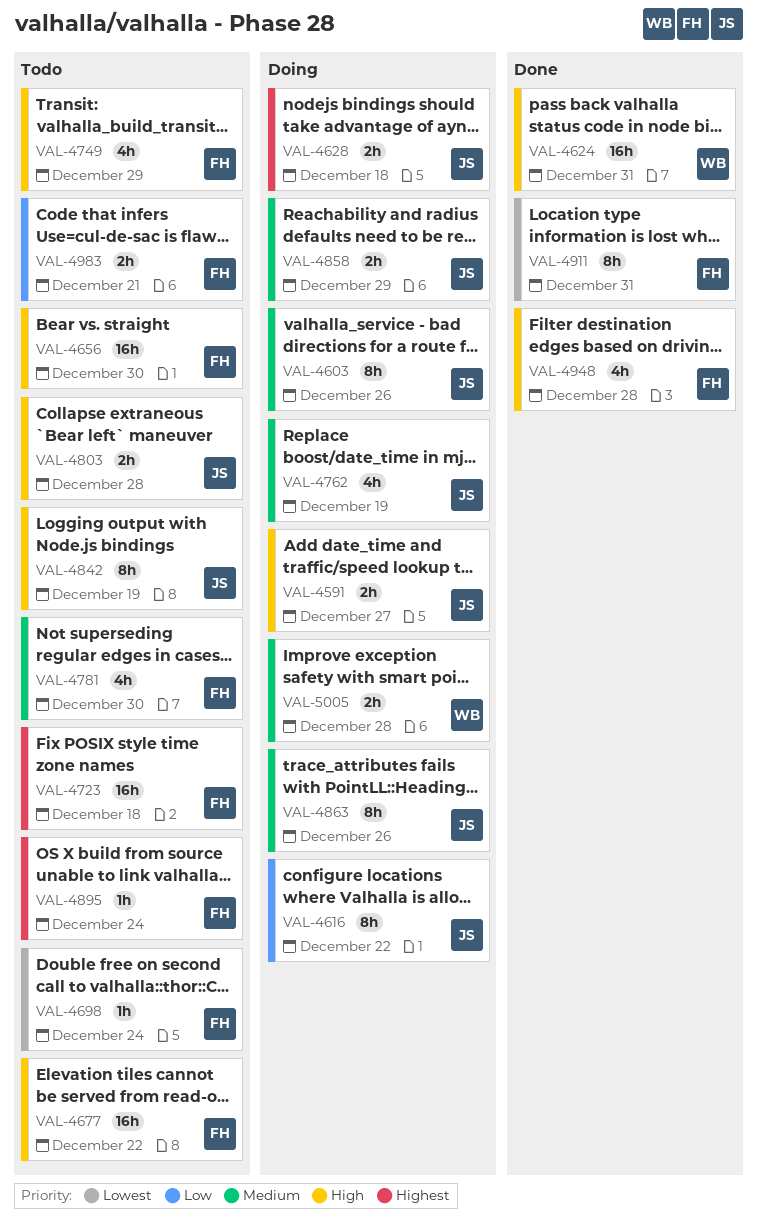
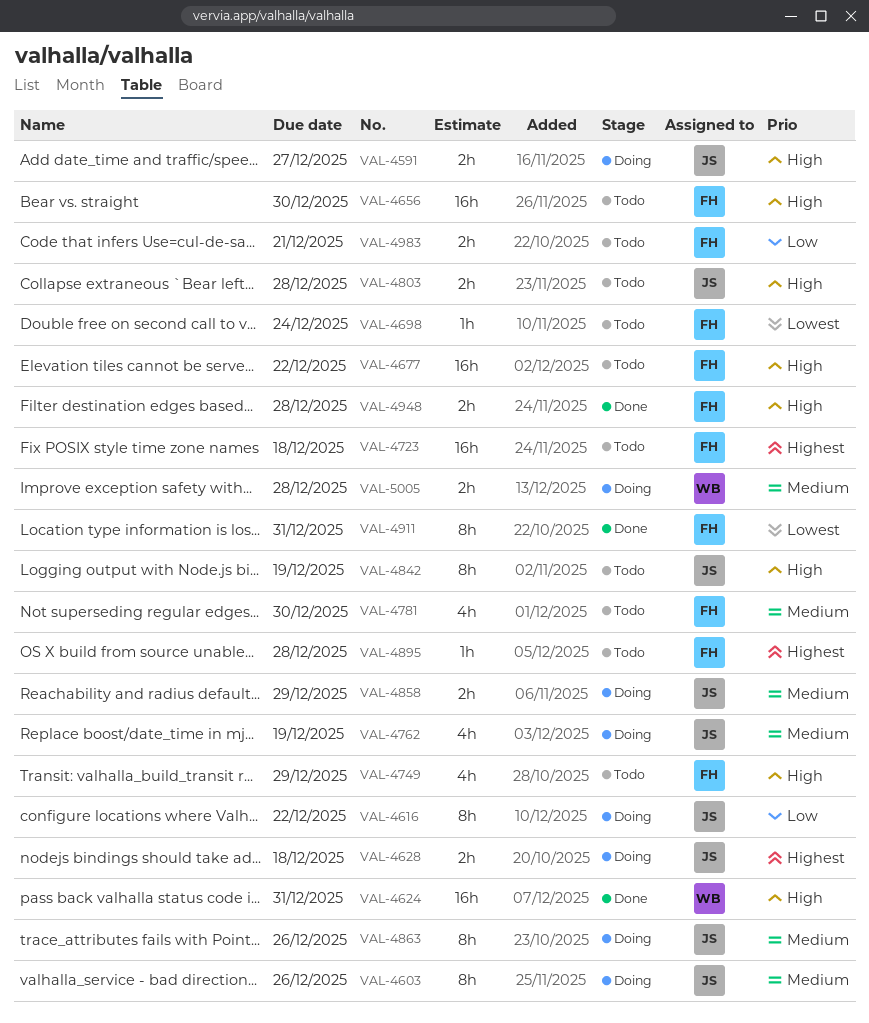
VAL-4895, due: Dec 24 -> Dec 28
VAL-4948, estimate: 4h -> 2h

